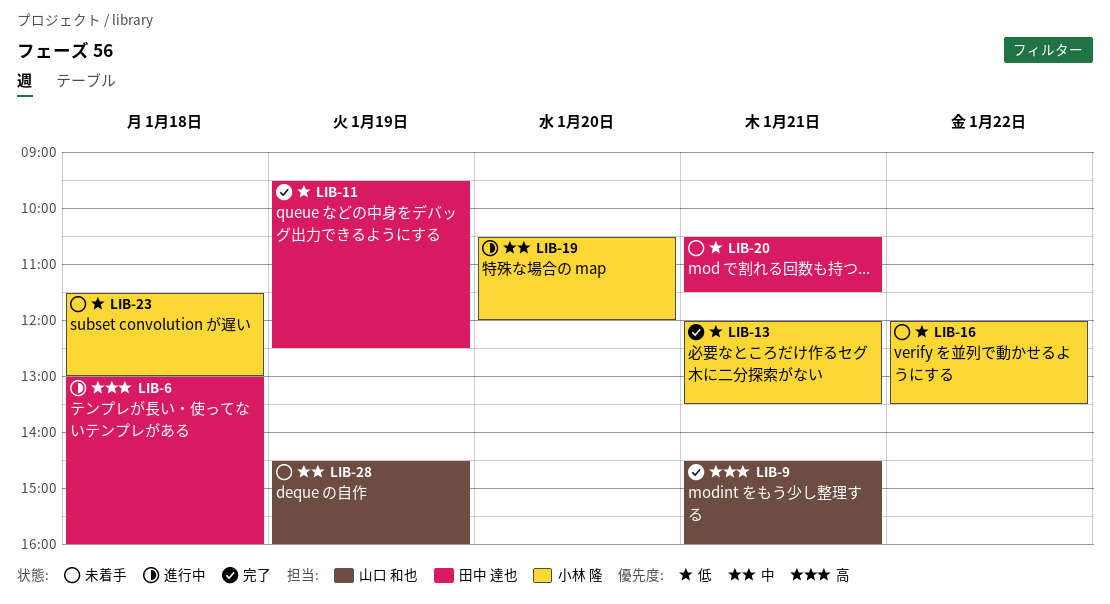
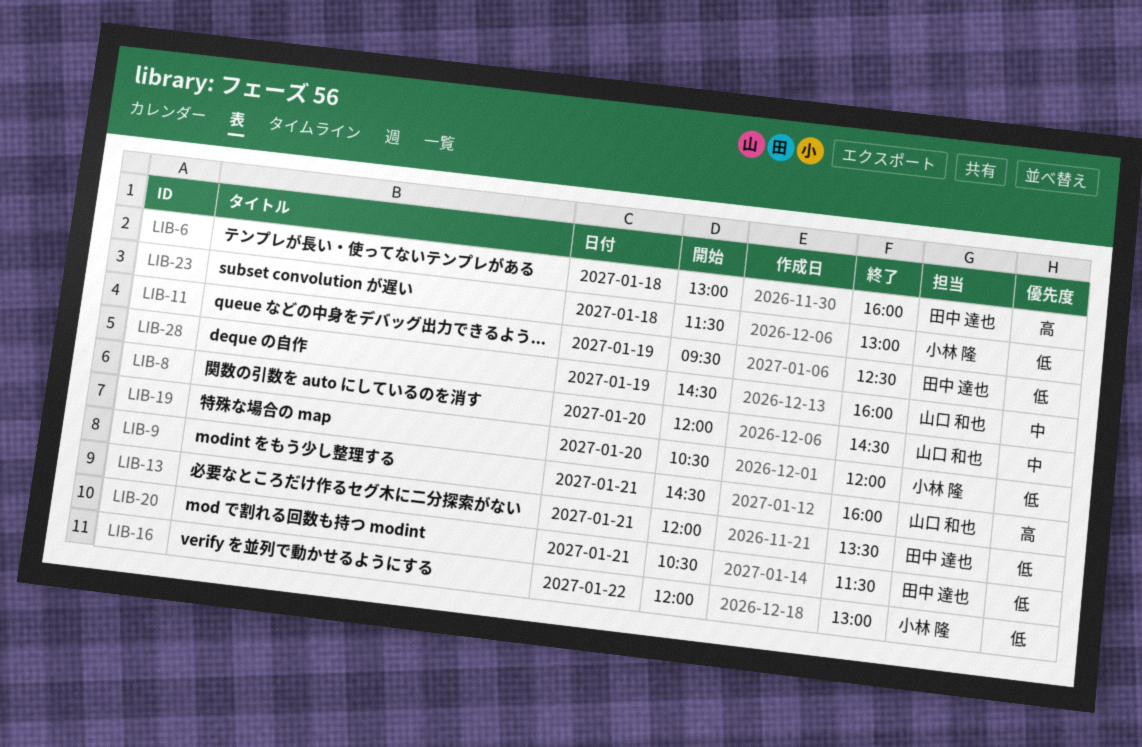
LIB-8: none -> present
LIB-13, owner: 小林 隆 -> 田中 達也
LIB-16, ends: 13:30 -> 13:00
LIB-19, priority: 中 -> 低

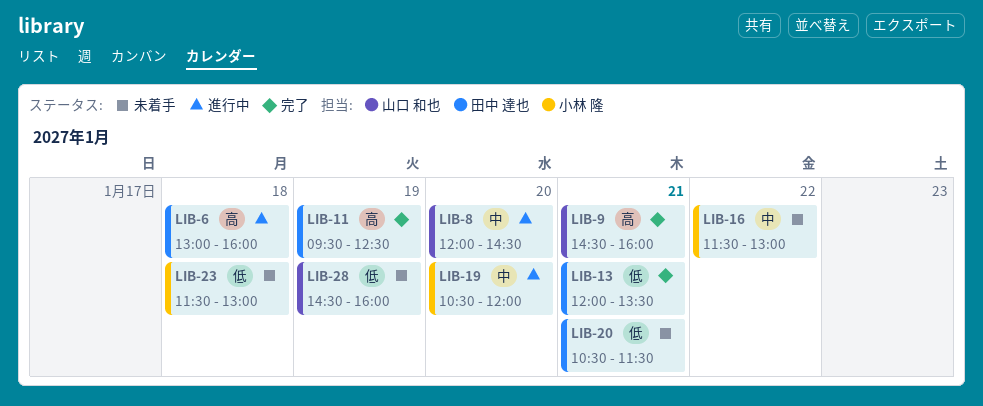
LIB-11, priority: 低 -> 高
LIB-16, priority: 低 -> 中
LIB-16, begins: 12:00 -> 11:30
LIB-19, priority: 低 -> 中
LIB-28, priority: 中 -> 低

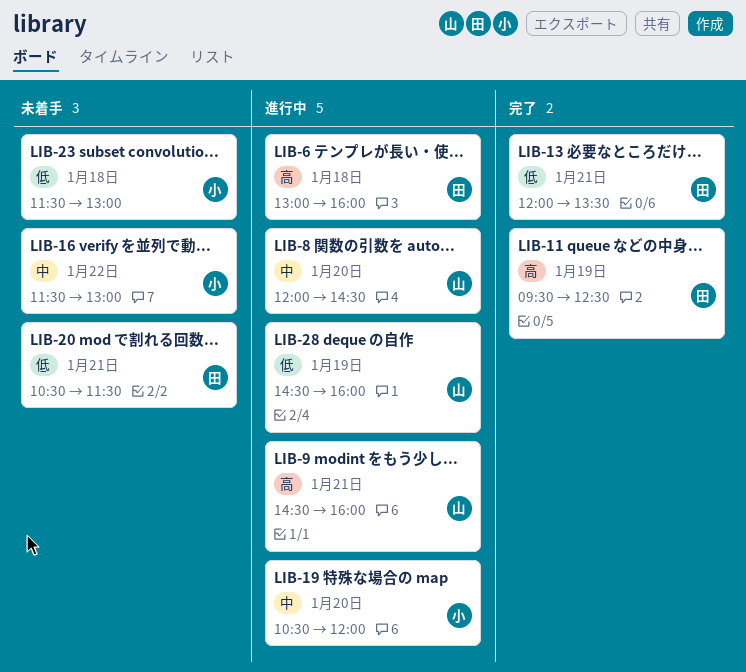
LIB-9, status: 完了 -> 進行中
LIB-28, status: 未着手 -> 進行中

